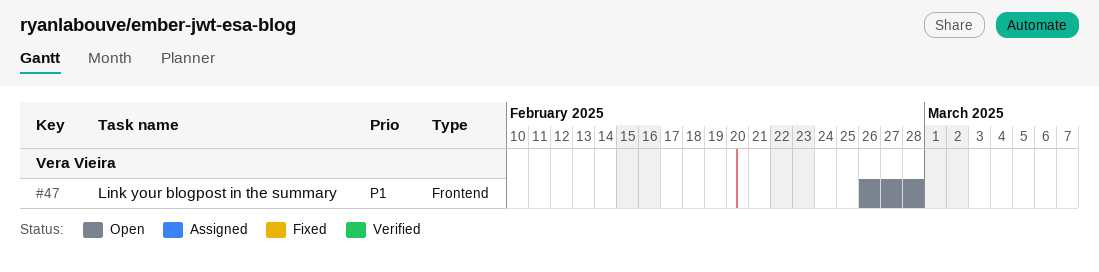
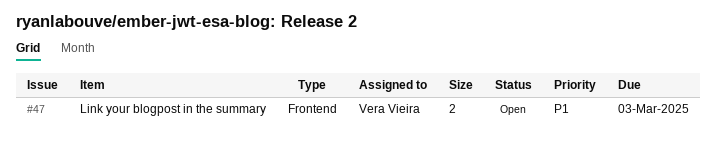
#47, due: Feb 28 -> Mar 3

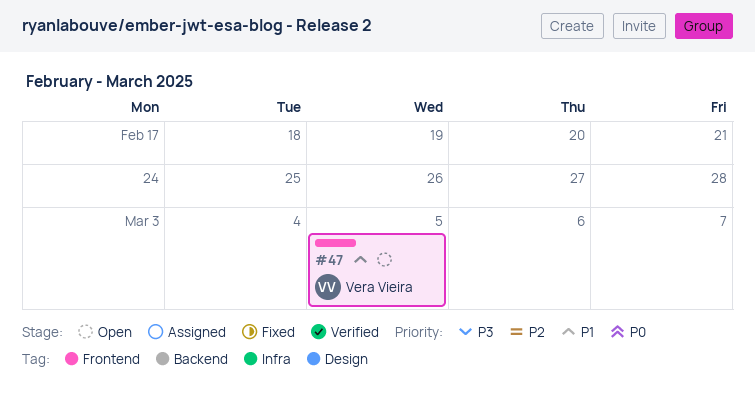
#47, due: Mar 3 -> Mar 5

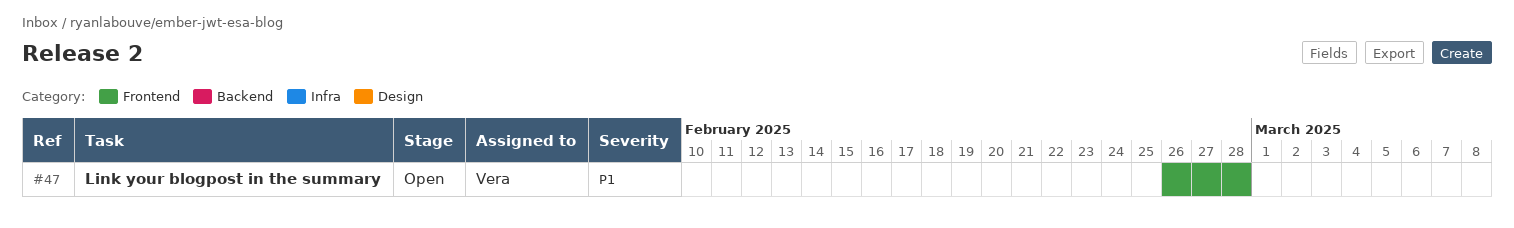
#47, due: Mar 5 -> Feb 28

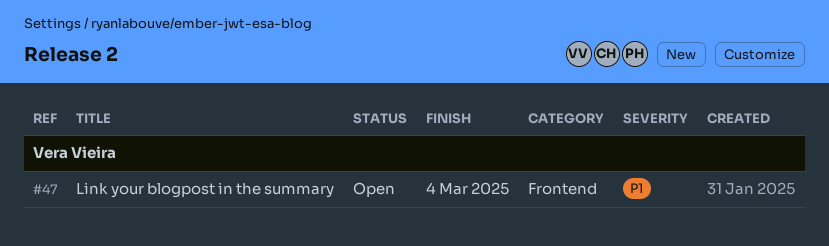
#47, due: Feb 28 -> Mar 4

